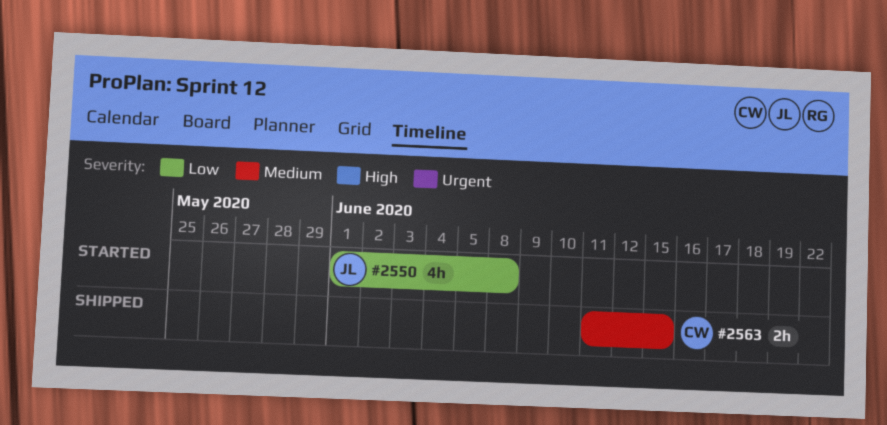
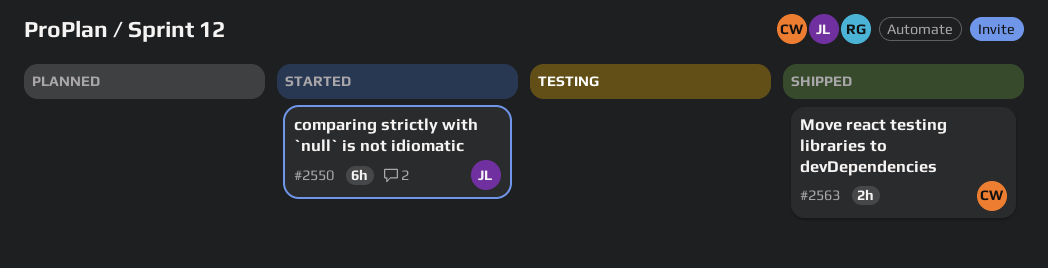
#2550, estimate: 4h -> 6h

